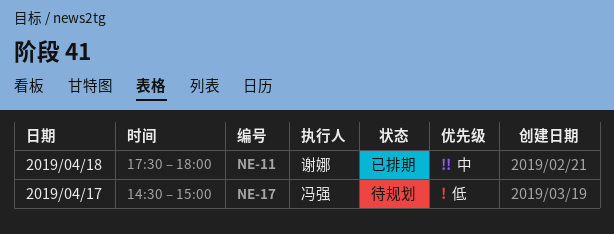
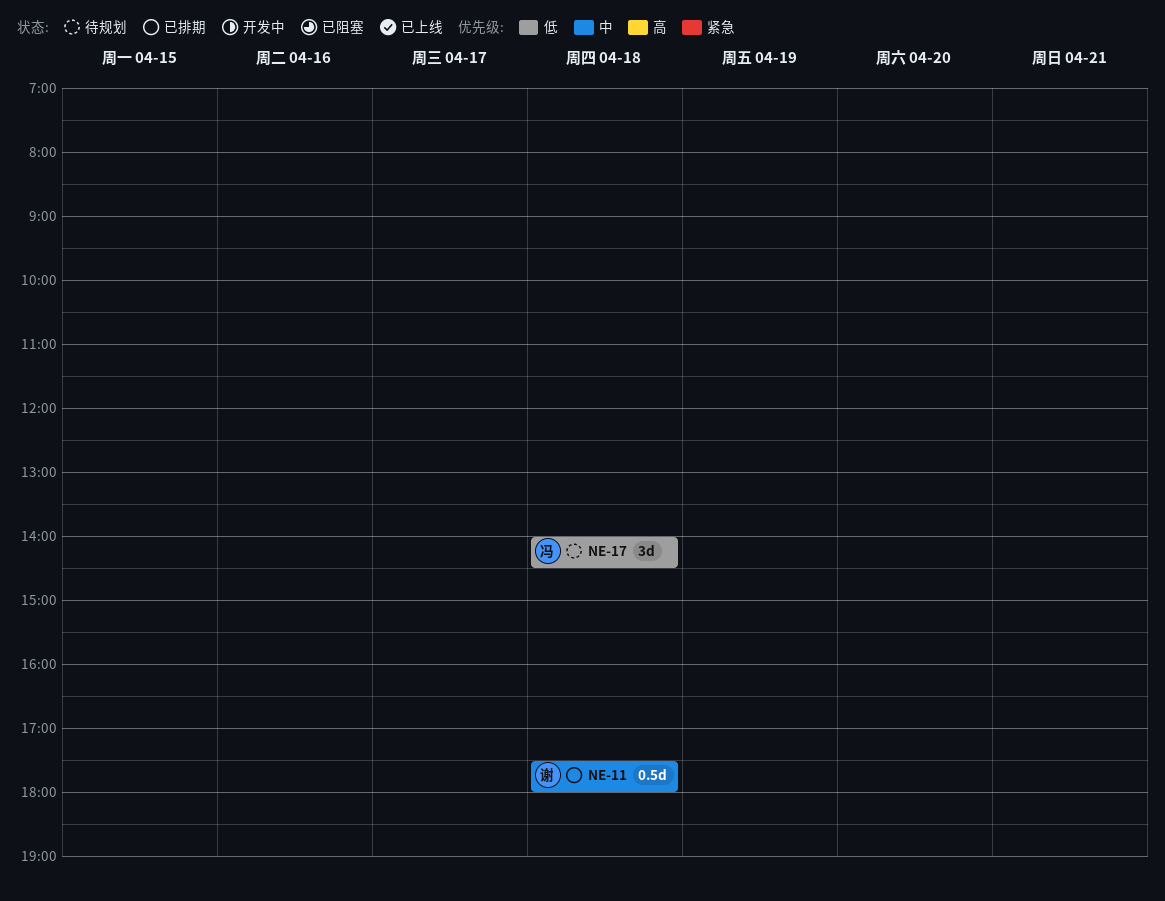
NE-17, day: Apr 17 -> Apr 18
NE-17, begins: 14:30 -> 14:00
NE-17, ends: 15:00 -> 14:30

